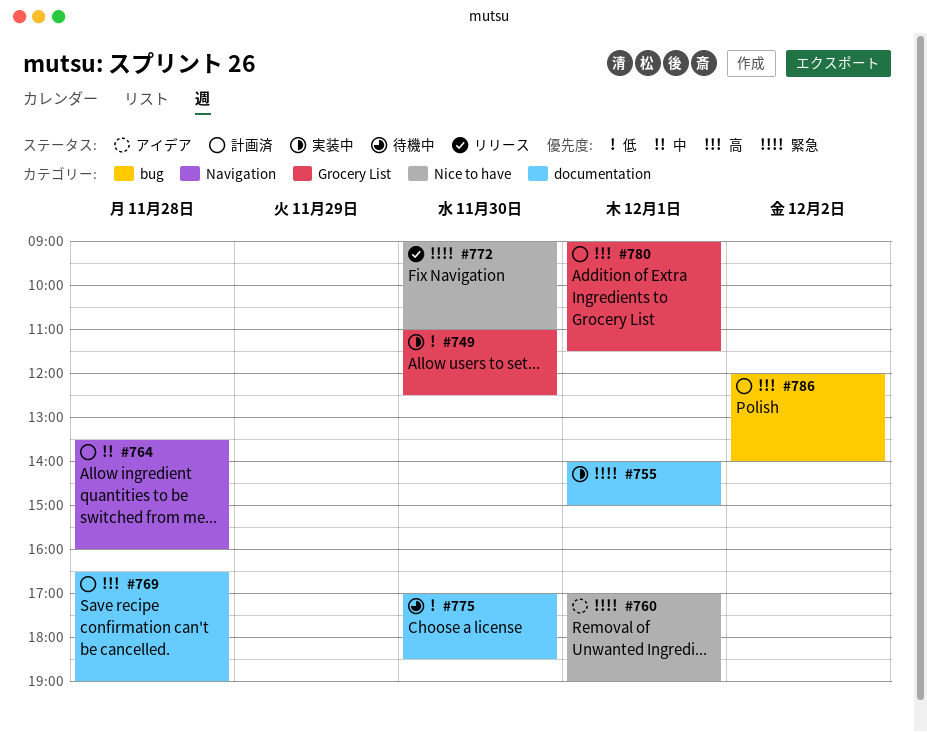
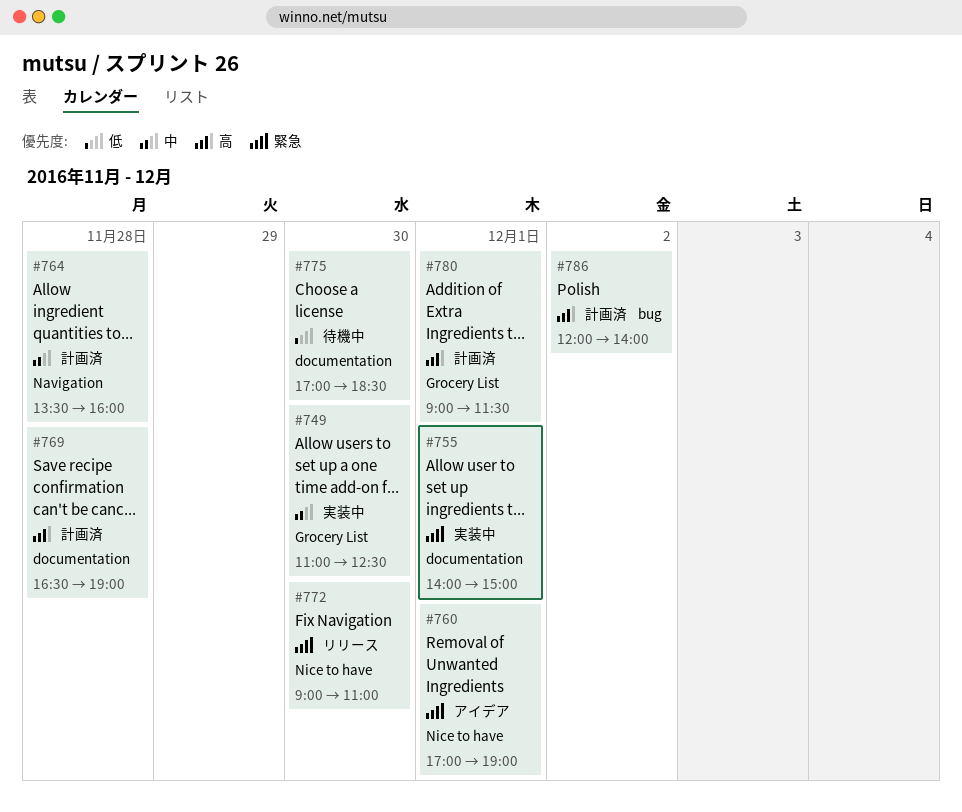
#749, priority: 低 -> 中

